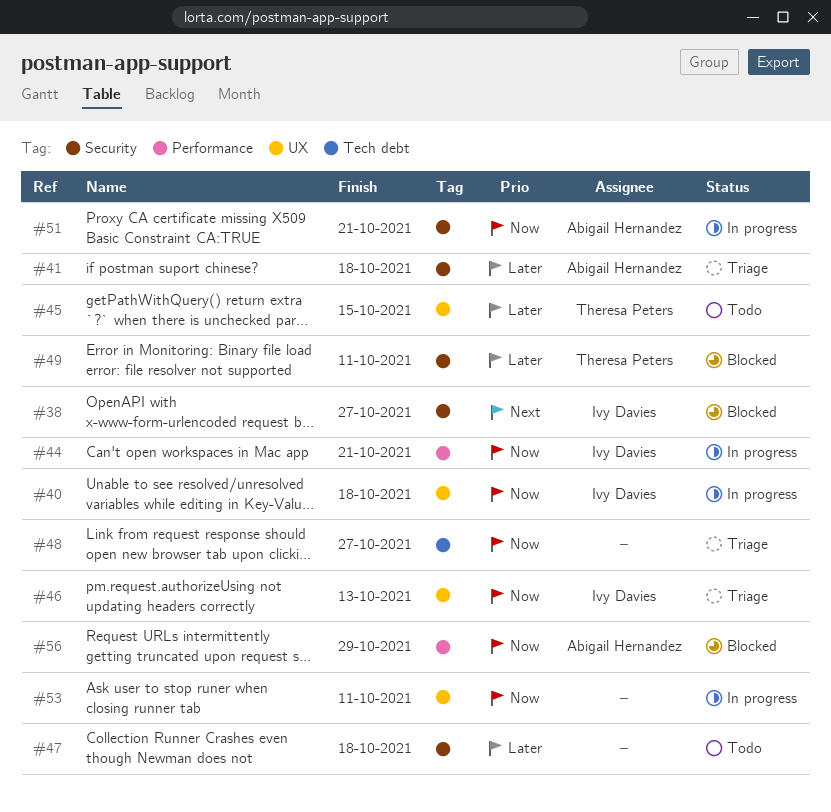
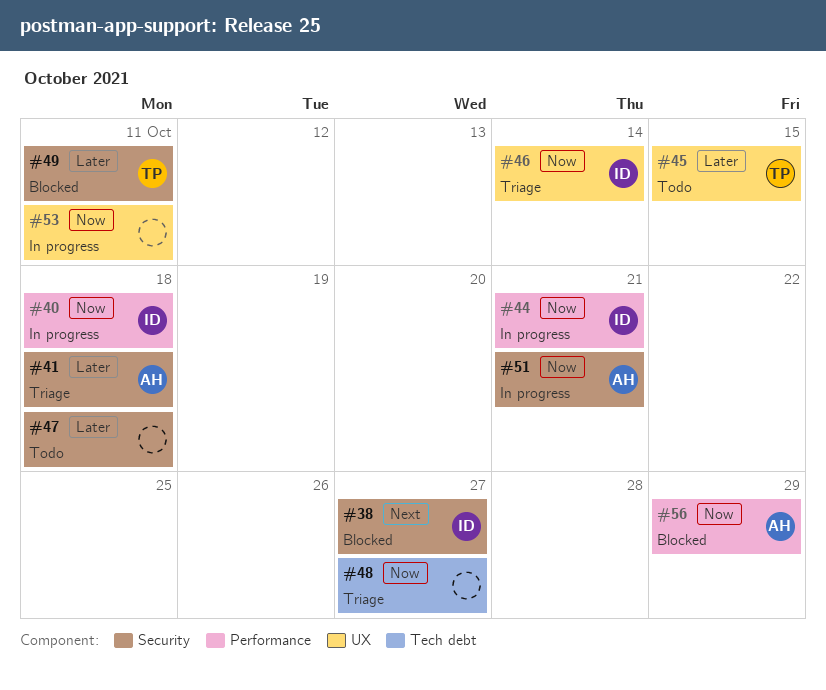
#40, label: UX -> Performance
#46, due: Oct 13 -> Oct 14

